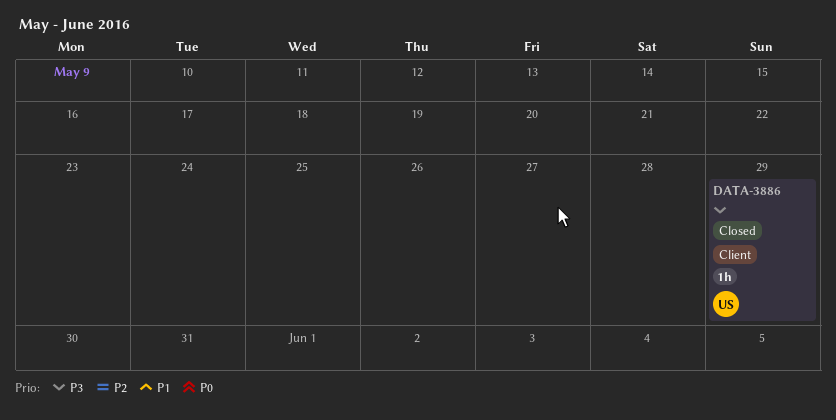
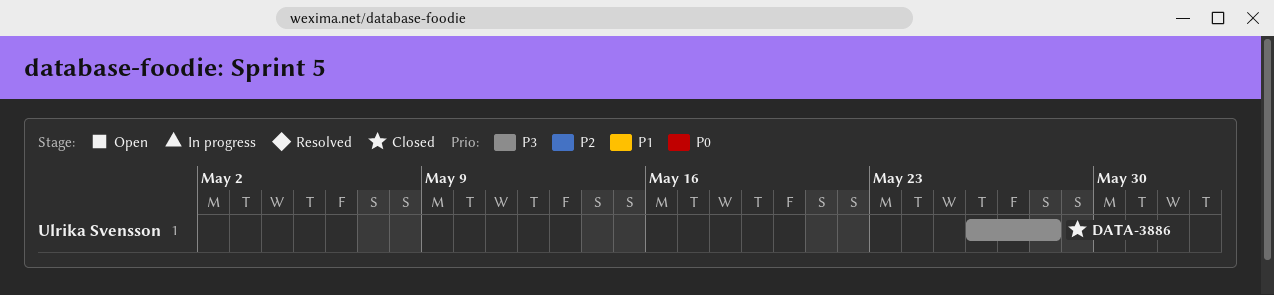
DATA-3886, due: May 29 -> May 28

